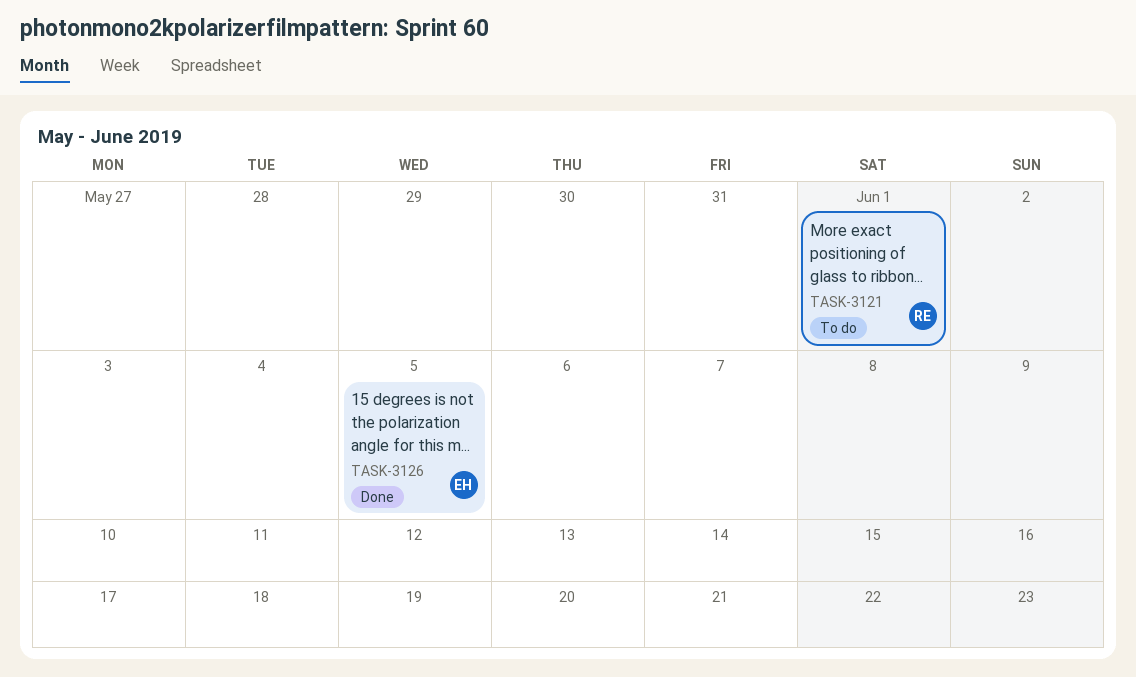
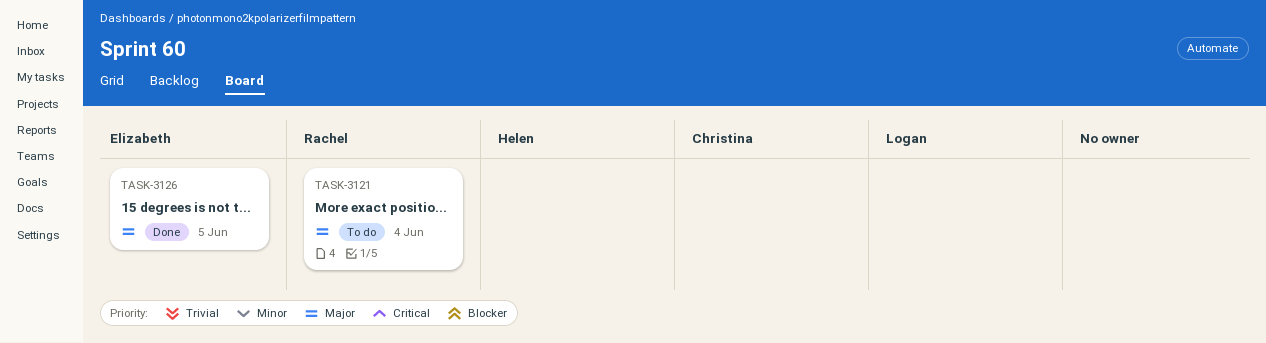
TASK-3121, due: Jun 1 -> Jun 4

